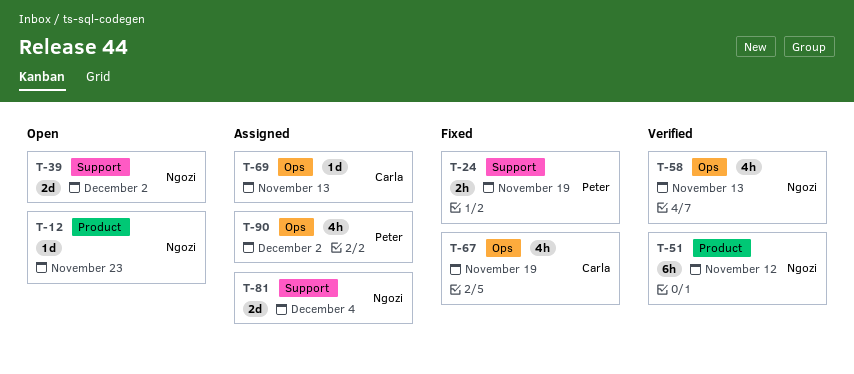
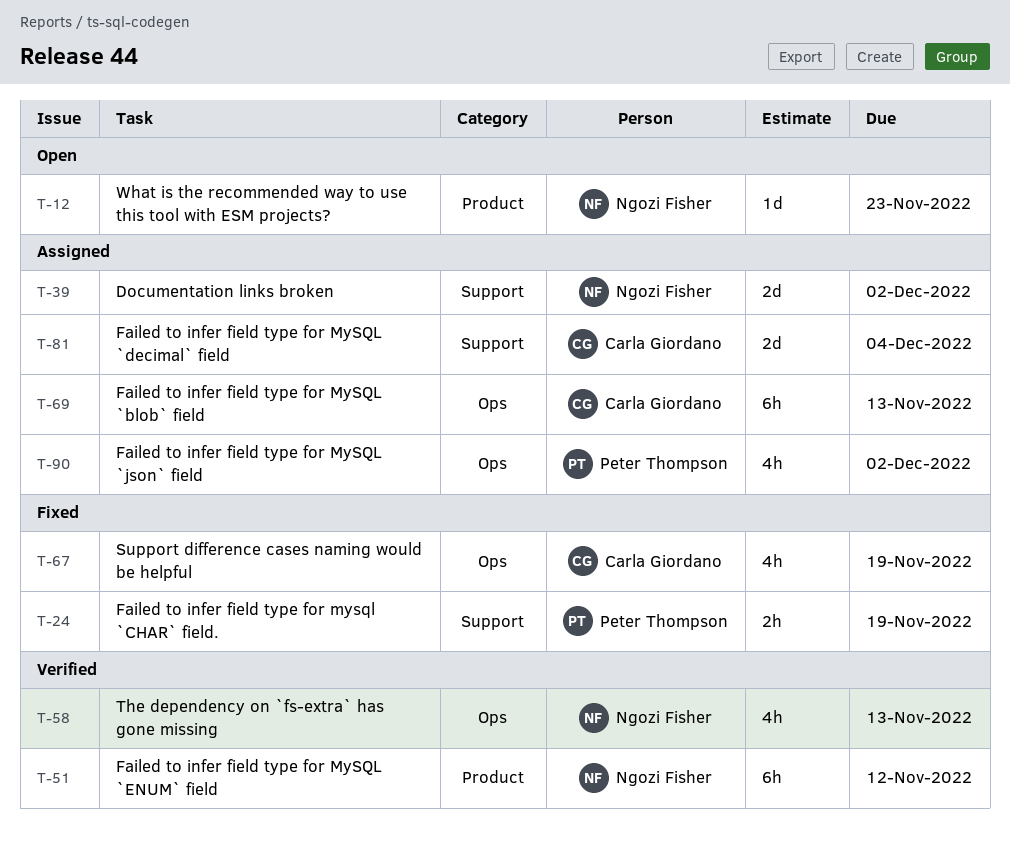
T-39, status: Open -> Assigned
T-69, estimate: 1d -> 6h
T-81, owner: Ngozi Fisher -> Carla Giordano

